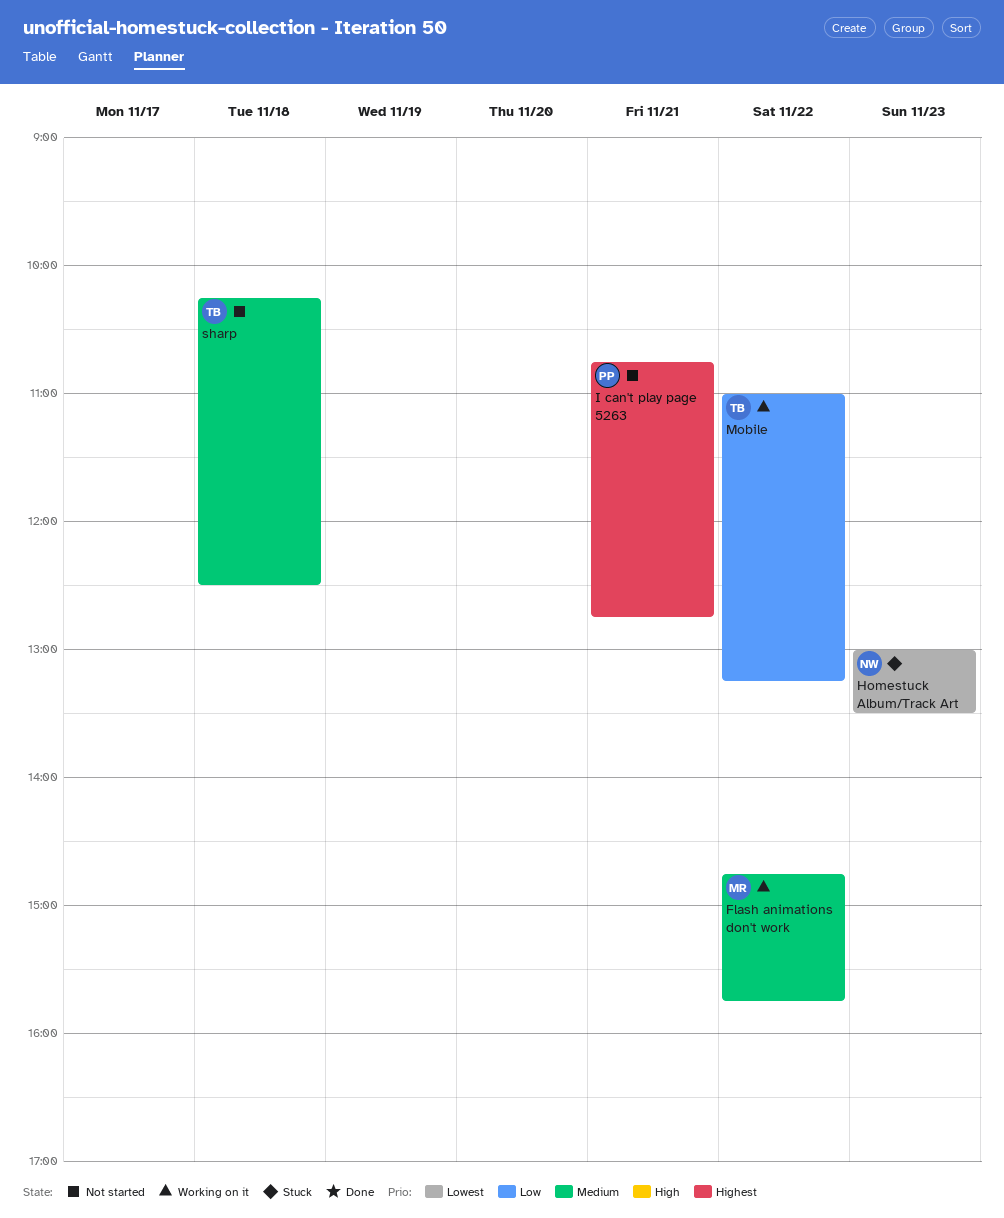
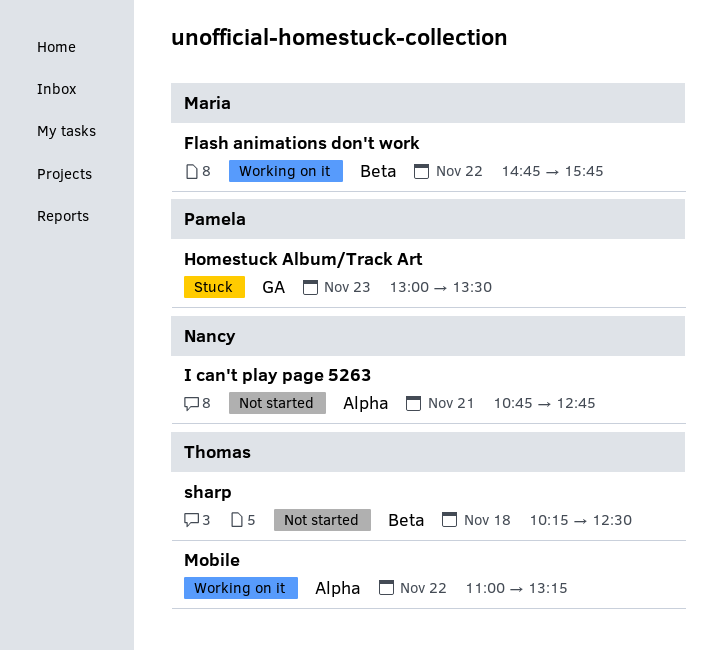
Homestuck Album/Track Art, owner: Nancy -> Pamela
I can't play page 5263, owner: Pamela -> Nancy

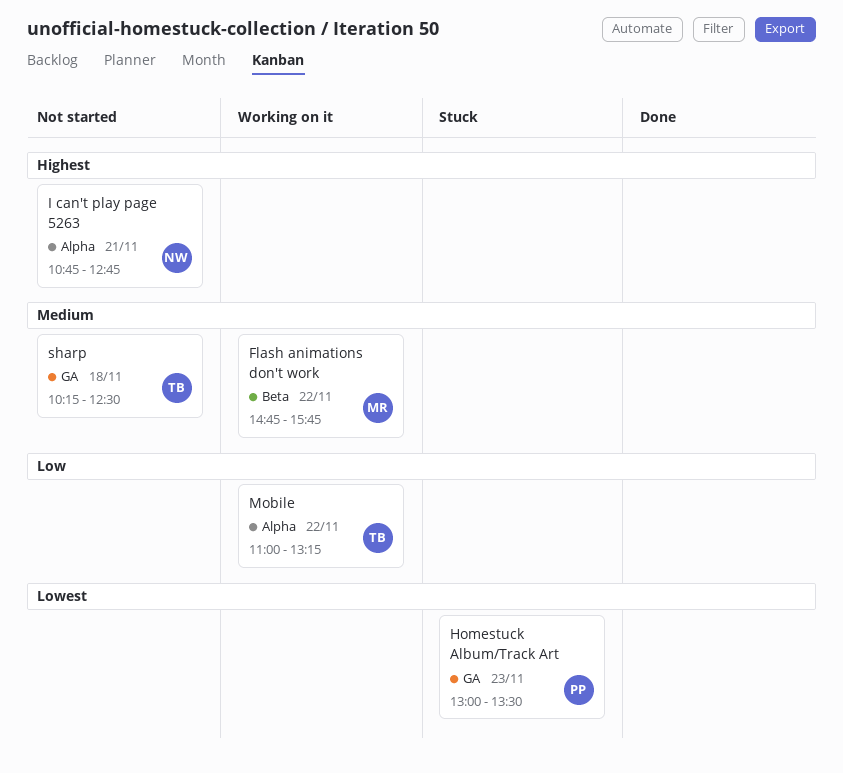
sharp, label: Beta -> GA

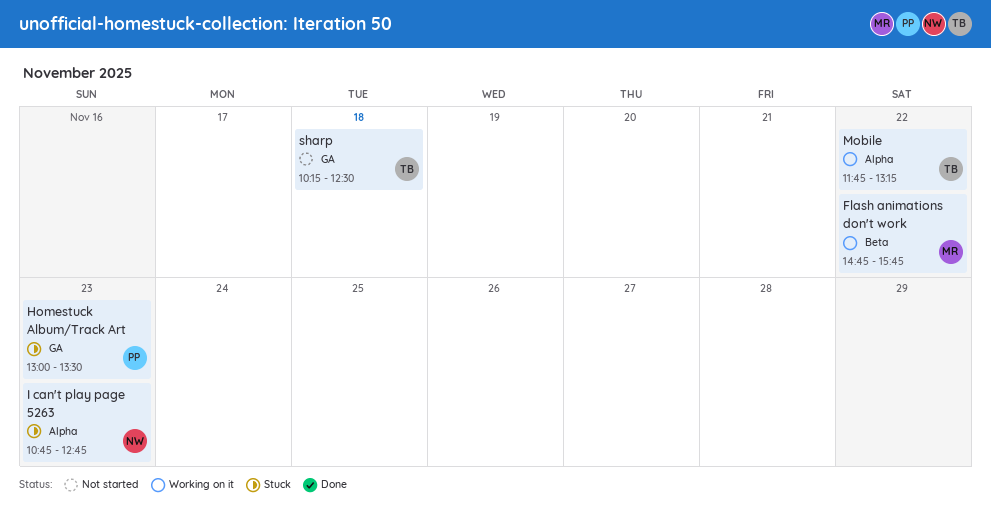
I can't play page 5263, status: Not started -> Stuck
I can't play page 5263, day: Nov 21 -> Nov 23
Mobile, begins: 11:00 -> 11:45

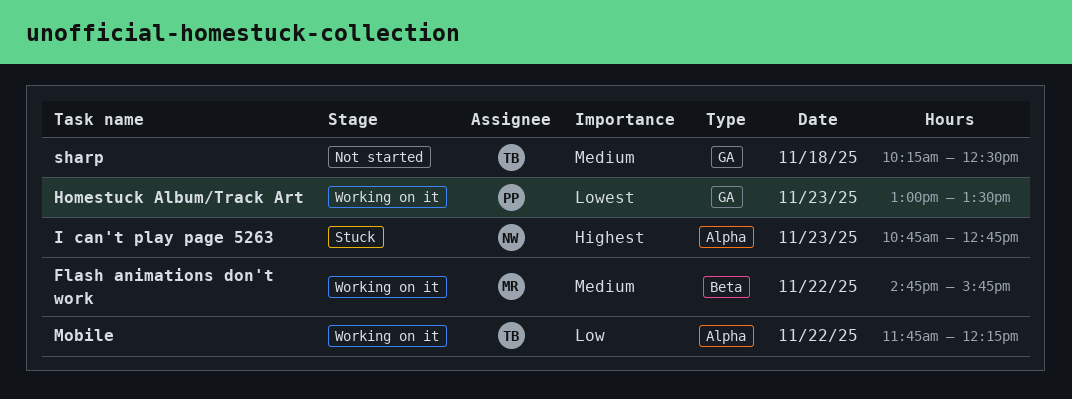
Homestuck Album/Track Art, status: Stuck -> Working on it
Mobile, ends: 13:15 -> 12:15

